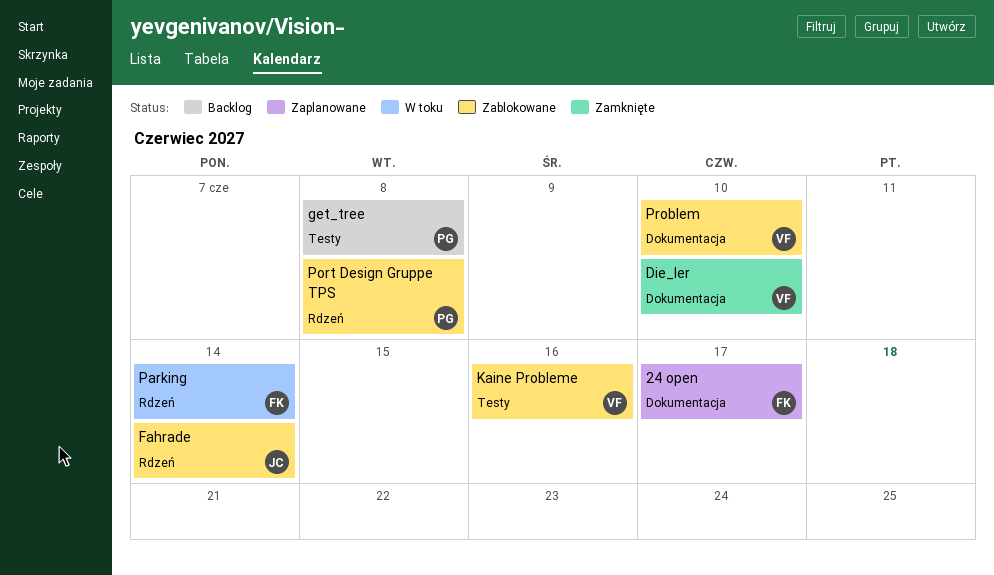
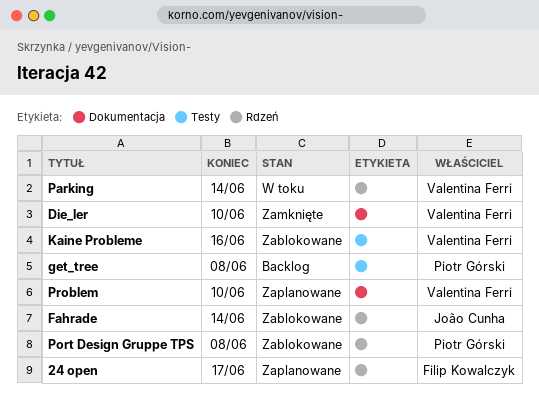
24 open, label: Dokumentacja -> Rdzeń
Parking, owner: Filip Kowalczyk -> Valentina Ferri
Problem, status: Zablokowane -> Zaplanowane

